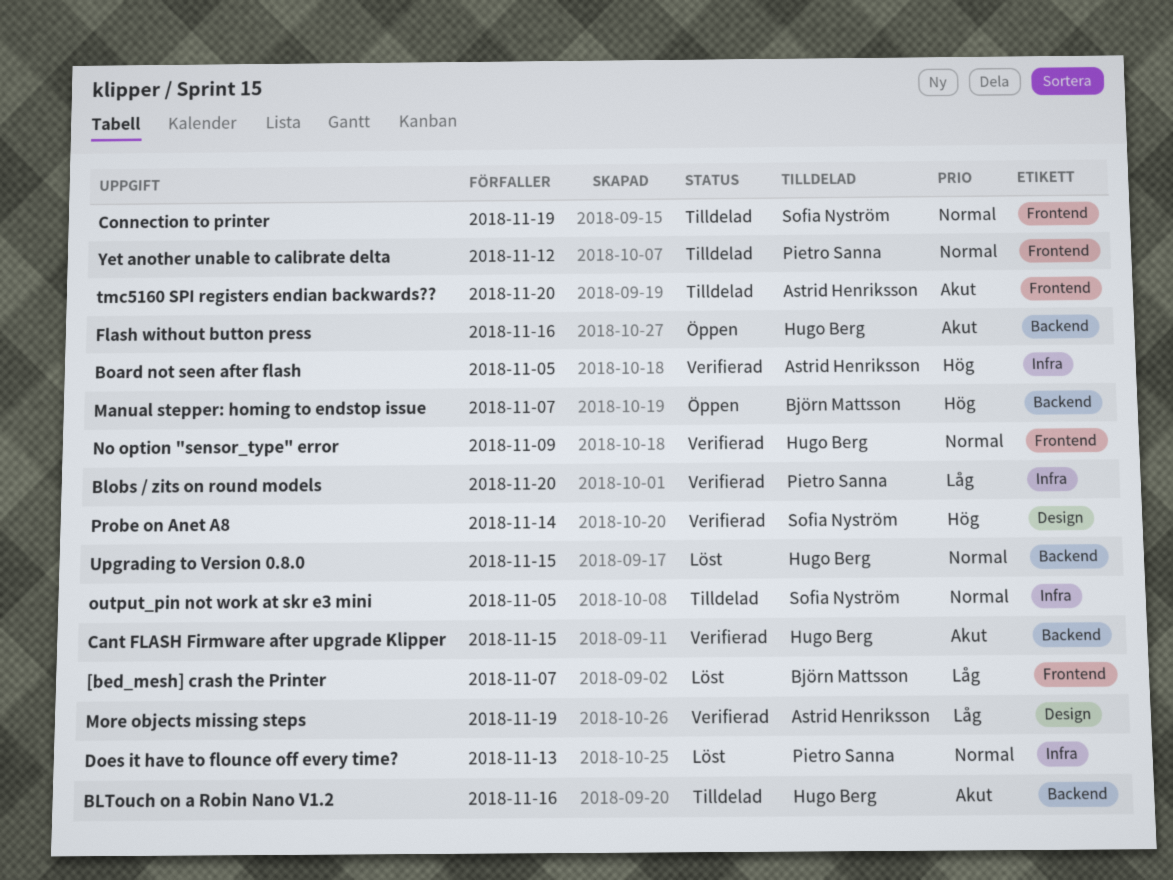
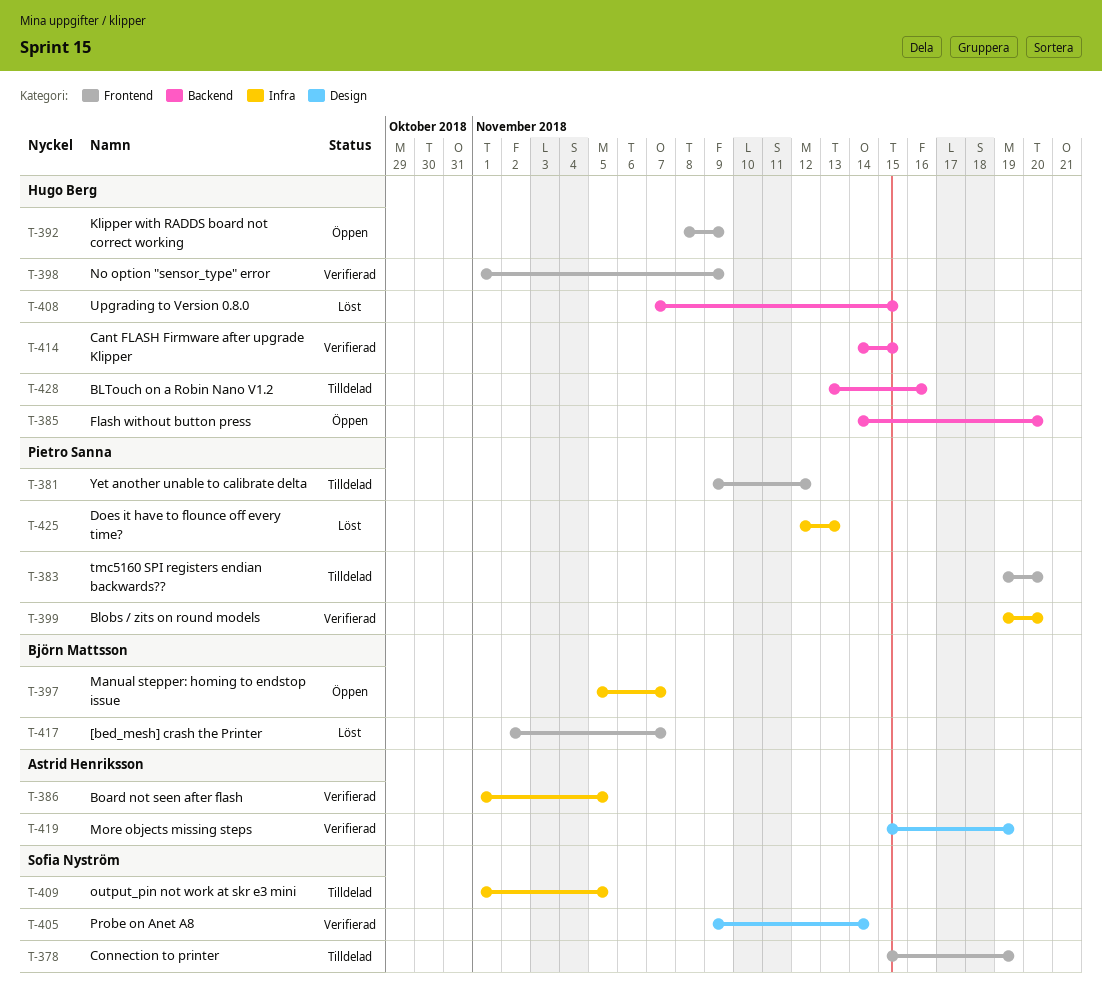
Flash without button press, due: Nov 16 -> Nov 20
Klipper with RADDS board not correct working: none -> present
Manual stepper: homing to endstop issue, label: Backend -> Infra
tmc5160 SPI registers endian backwards??, owner: Astrid Henriksson -> Pietro Sanna

